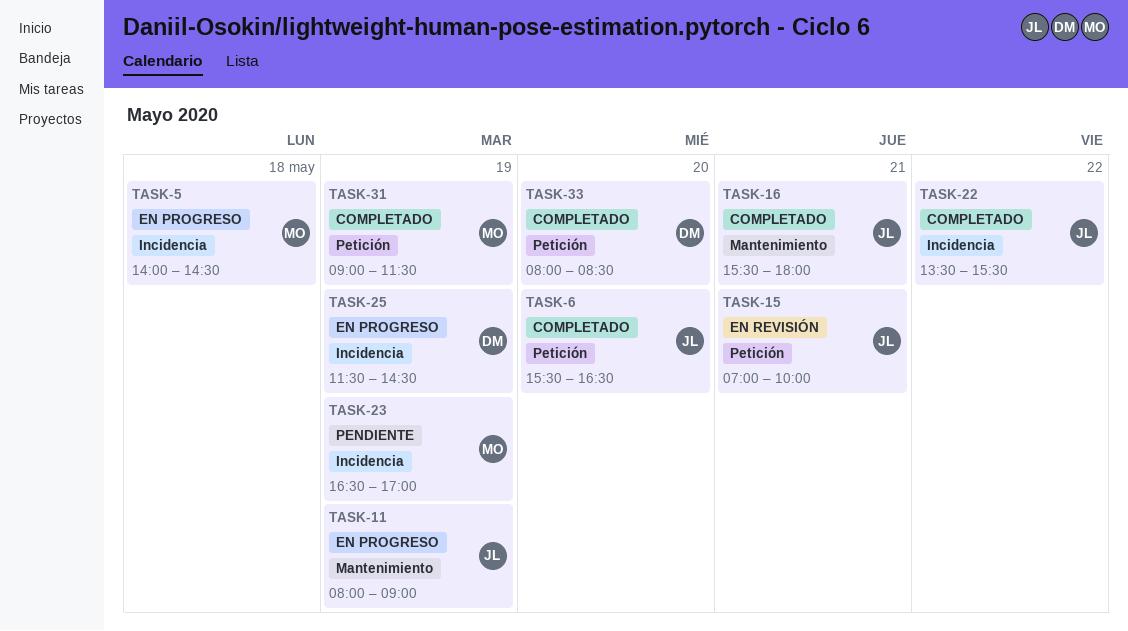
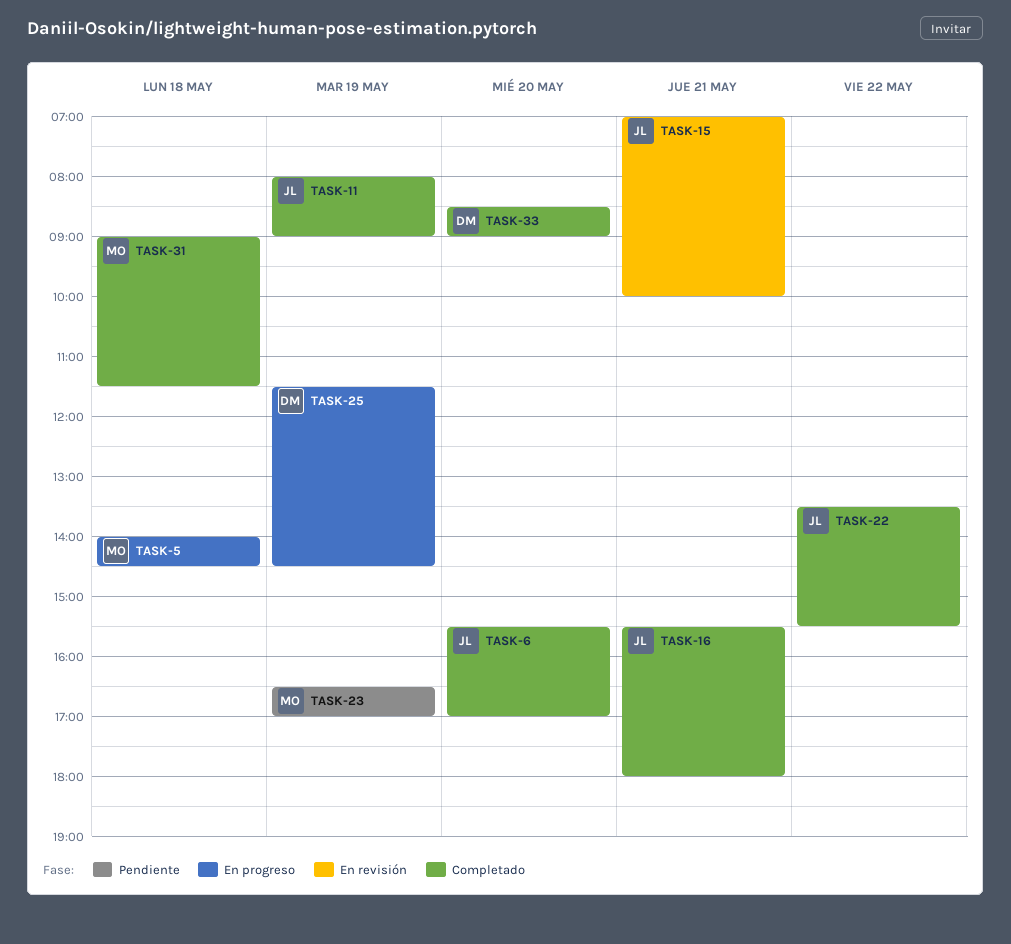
TASK-6, ends: 16:30 -> 17:00
TASK-11, status: En progreso -> Completado
TASK-31, day: May 19 -> May 18
TASK-33, begins: 08:00 -> 08:30
TASK-33, ends: 08:30 -> 09:00

